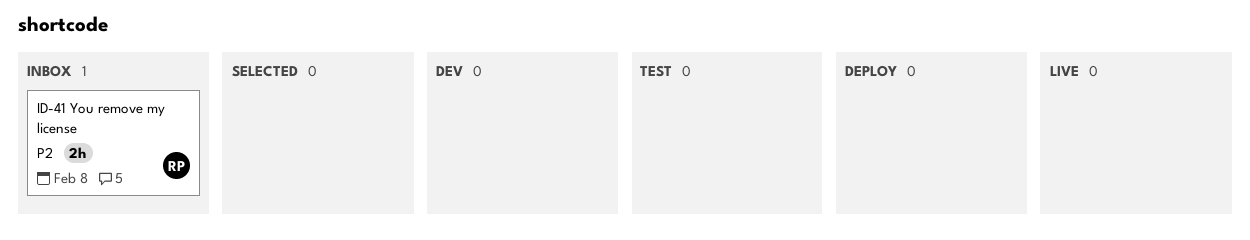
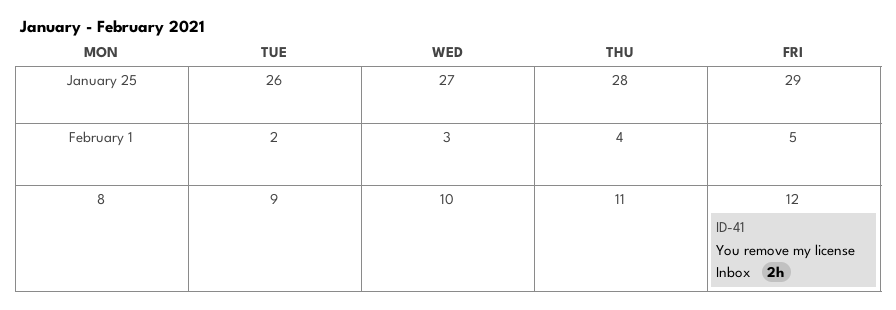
ID-41, due: Feb 8 -> Feb 12

